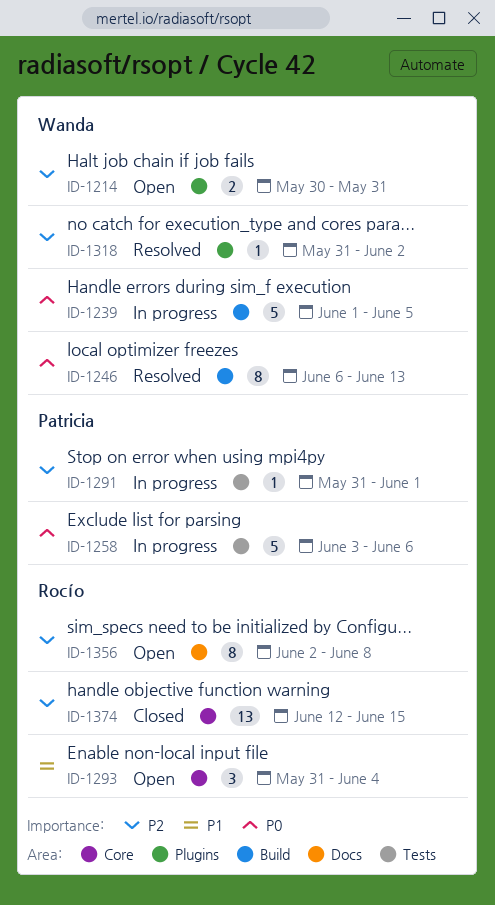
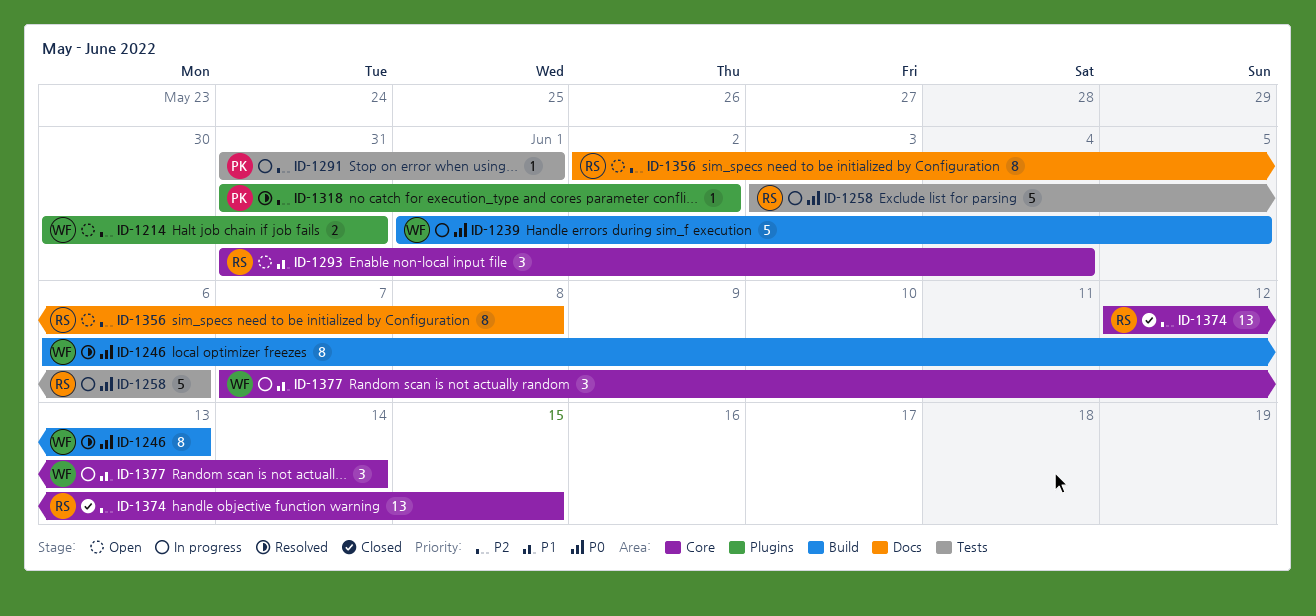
ID-1258, owner: Patricia -> Rocío
ID-1318, owner: Wanda -> Patricia
ID-1377: none -> present

